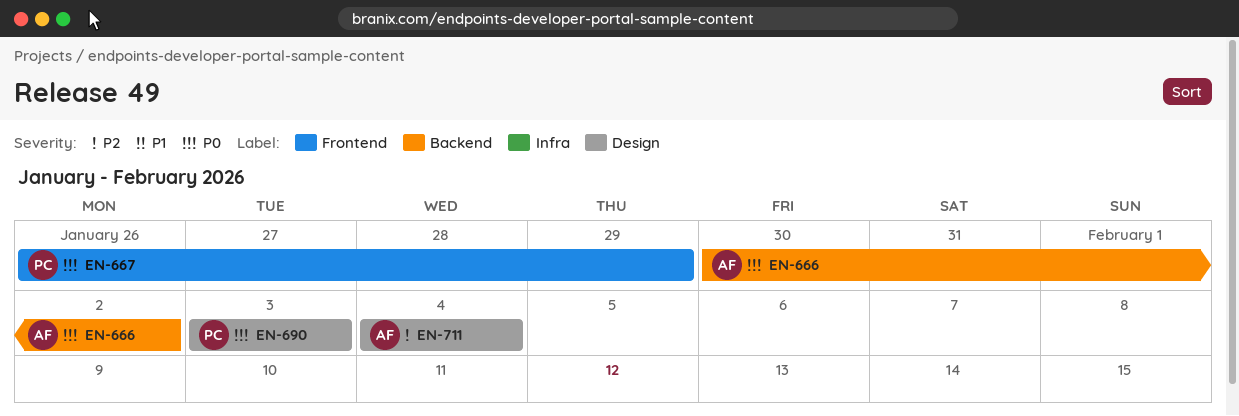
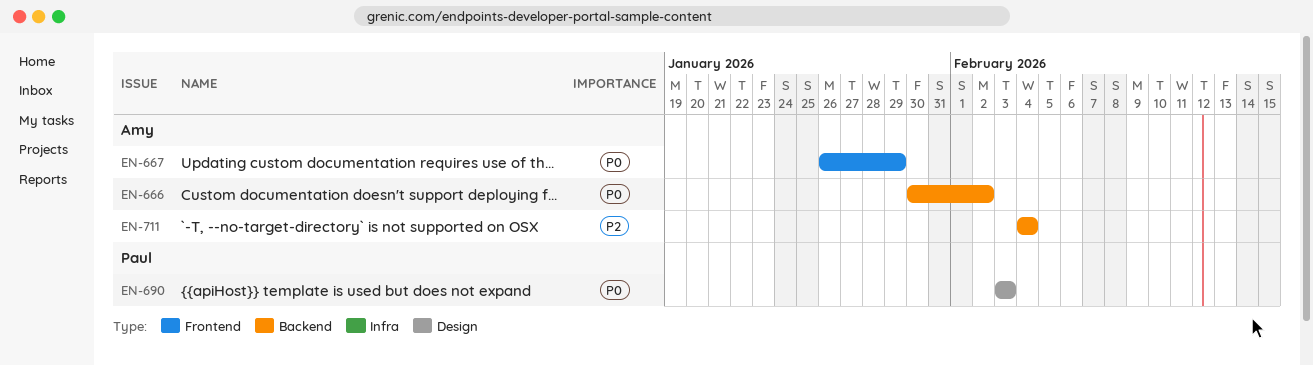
EN-667, owner: Paul -> Amy
EN-711, label: Design -> Backend

